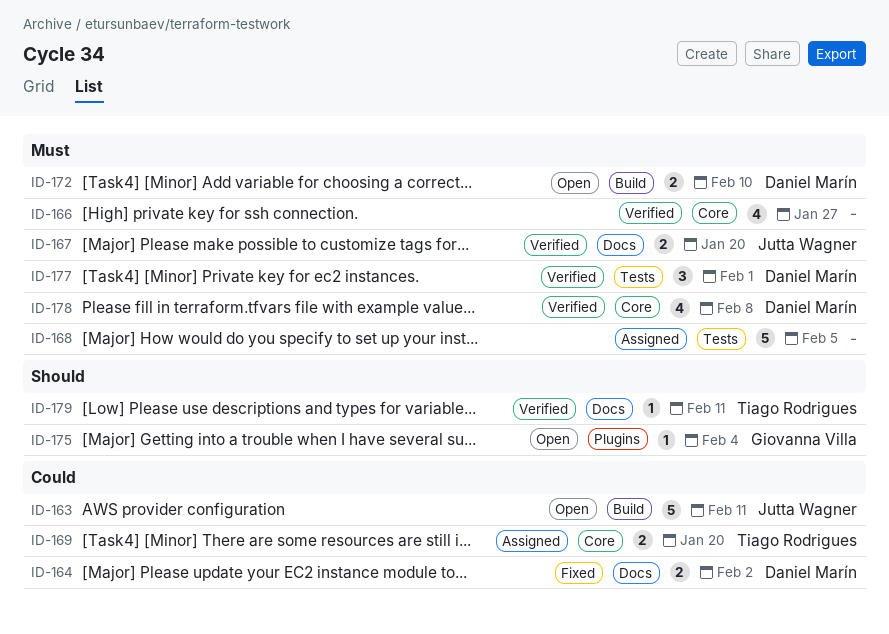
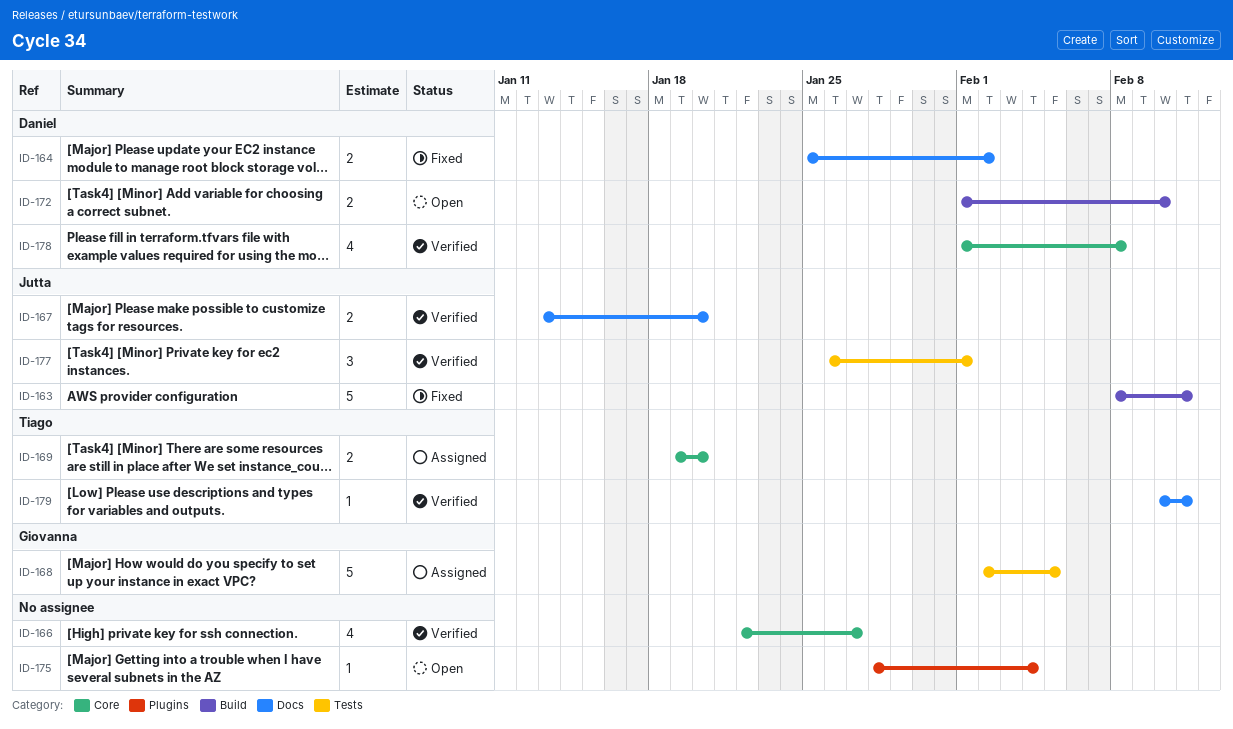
ID-163, status: Open -> Fixed
ID-168, owner: none -> Giovanna Villa
ID-175, owner: Giovanna Villa -> none
ID-177, owner: Daniel Marín -> Jutta Wagner

